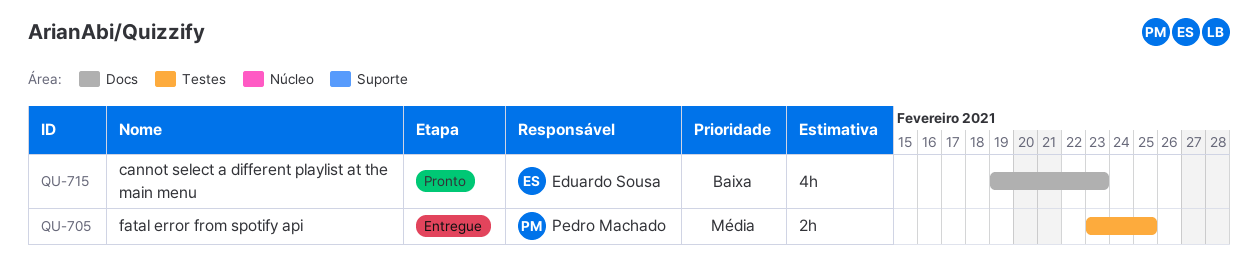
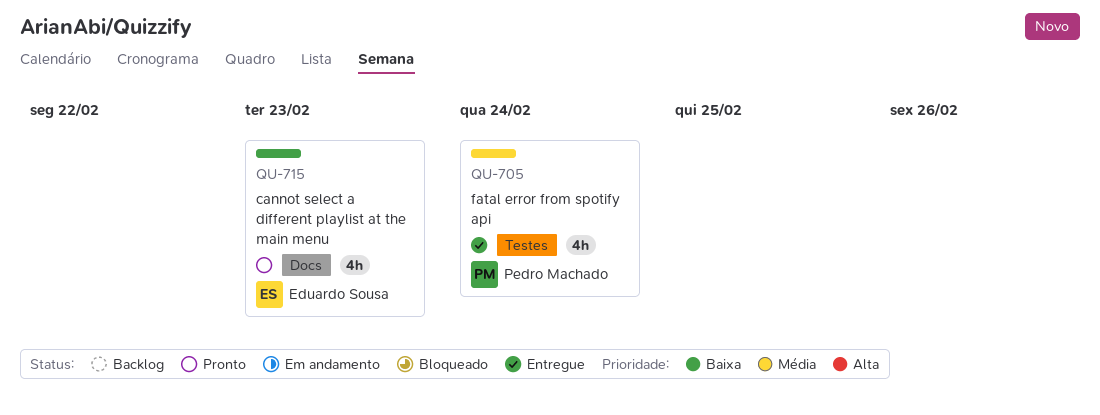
QU-705, estimate: 2h -> 4h
QU-705, due: Feb 25 -> Feb 24

